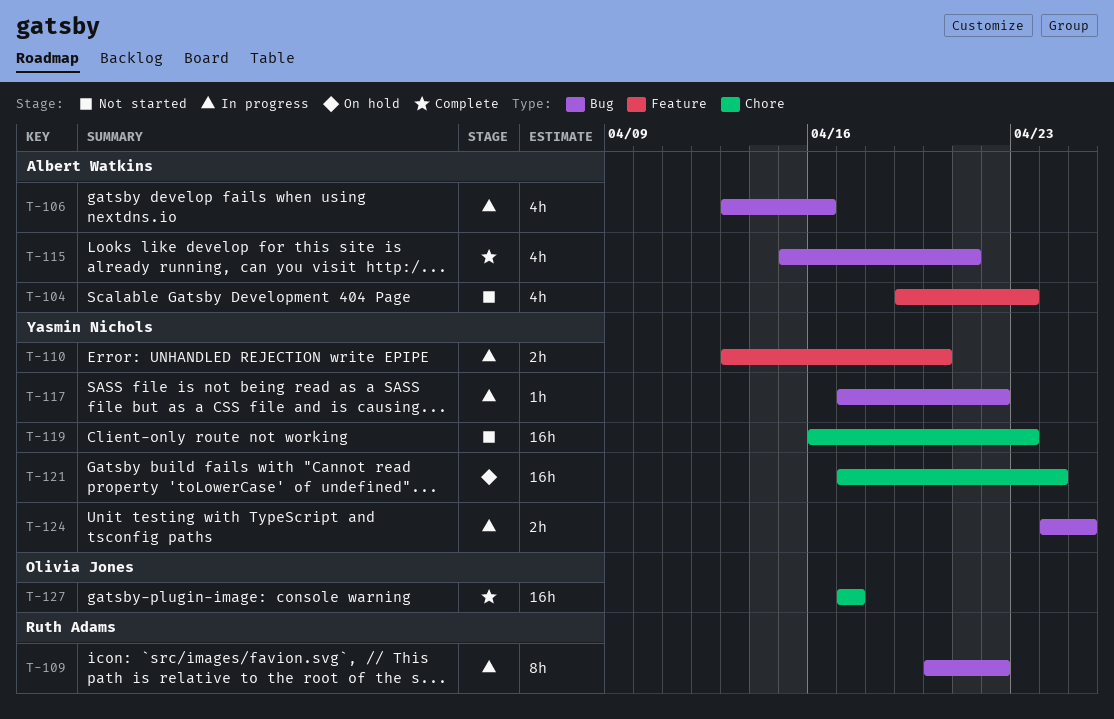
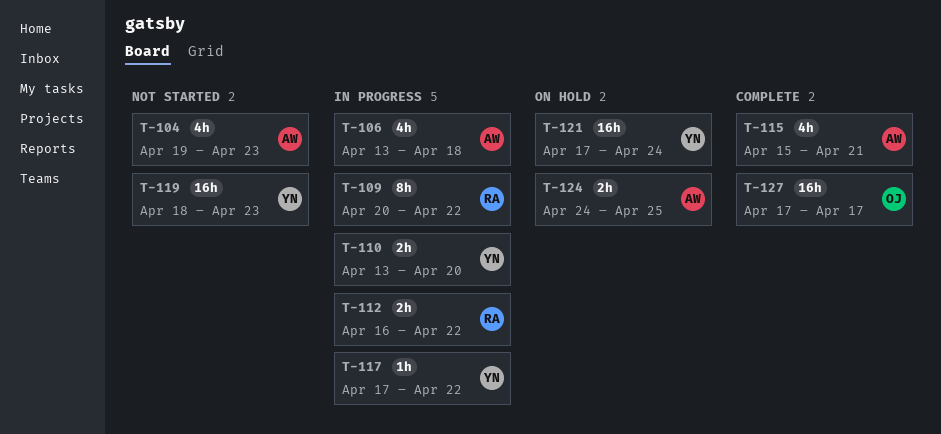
T-106, due: Apr 16 -> Apr 18
T-112: none -> present
T-119, start: Apr 16 -> Apr 18
T-124, status: In progress -> On hold
T-124, owner: Yasmin Nichols -> Albert Watkins

